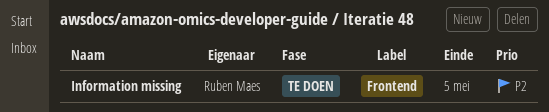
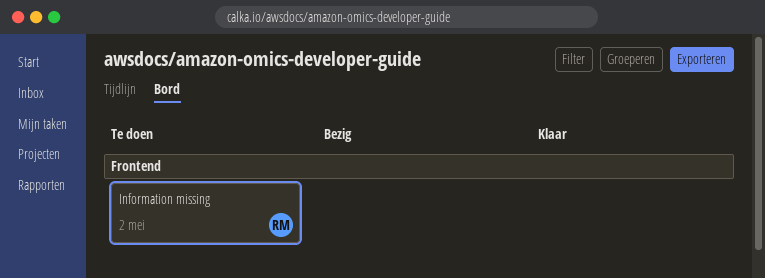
Information missing, due: May 5 -> May 2

